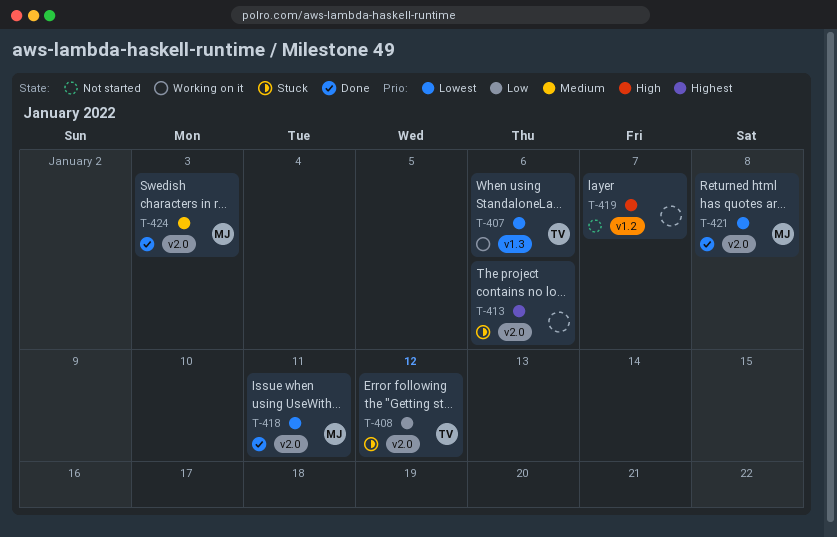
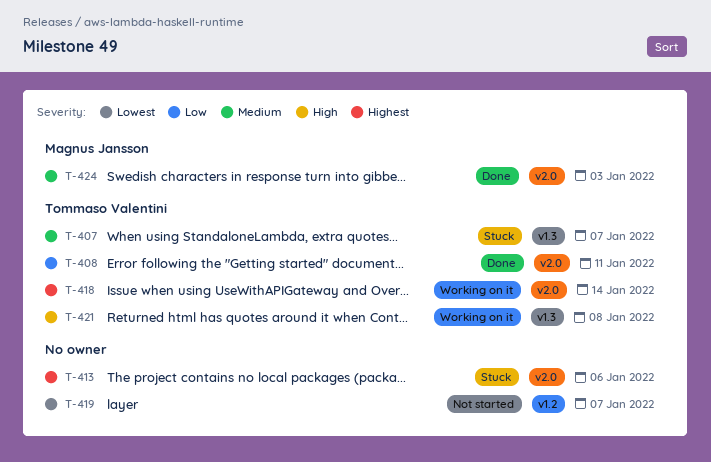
T-407, status: Working on it -> Stuck
T-407, priority: Lowest -> Medium
T-407, due: Jan 6 -> Jan 7
T-408, status: Stuck -> Done
T-408, due: Jan 12 -> Jan 11
T-418, status: Done -> Working on it
T-418, owner: Magnus Jansson -> Tommaso Valentini
T-418, priority: Lowest -> Highest
T-418, due: Jan 11 -> Jan 14
T-419, priority: High -> Lowest
T-421, status: Done -> Working on it
T-421, owner: Magnus Jansson -> Tommaso Valentini
T-421, priority: Lowest -> High
T-421, label: v2.0 -> v1.3

